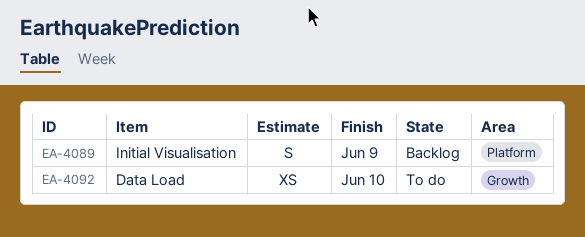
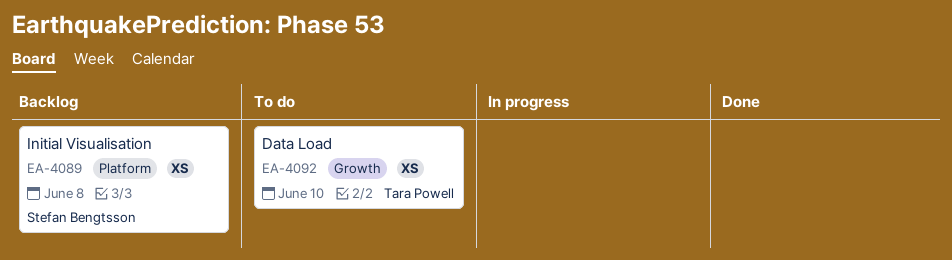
EA-4089, estimate: S -> XS
EA-4089, due: Jun 9 -> Jun 8

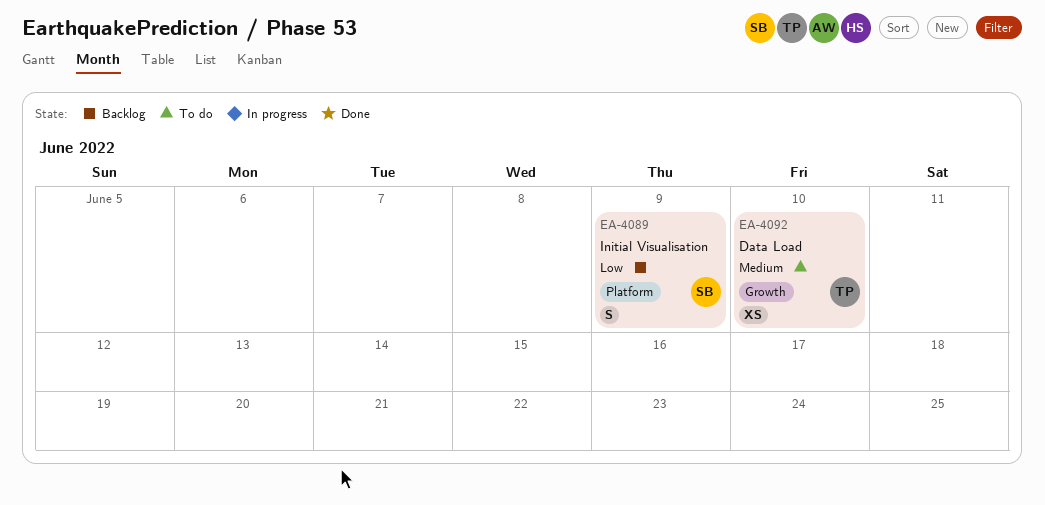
EA-4089, estimate: XS -> S
EA-4089, due: Jun 8 -> Jun 9

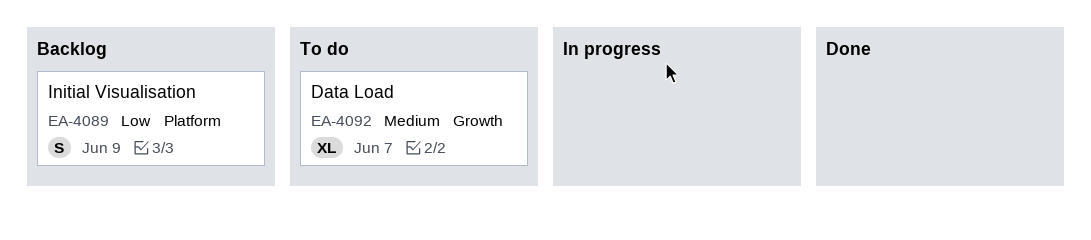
EA-4092, estimate: XS -> XL
EA-4092, due: Jun 10 -> Jun 7

